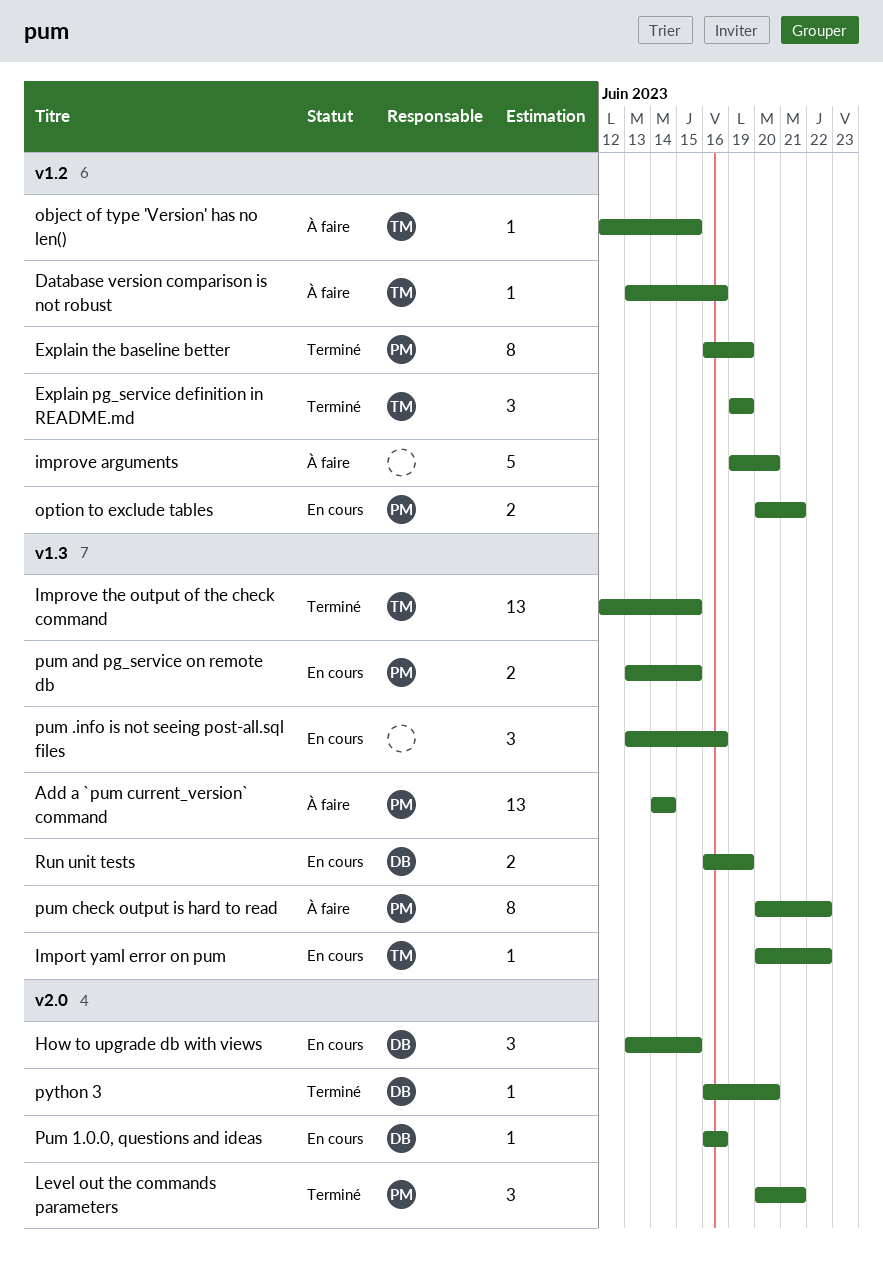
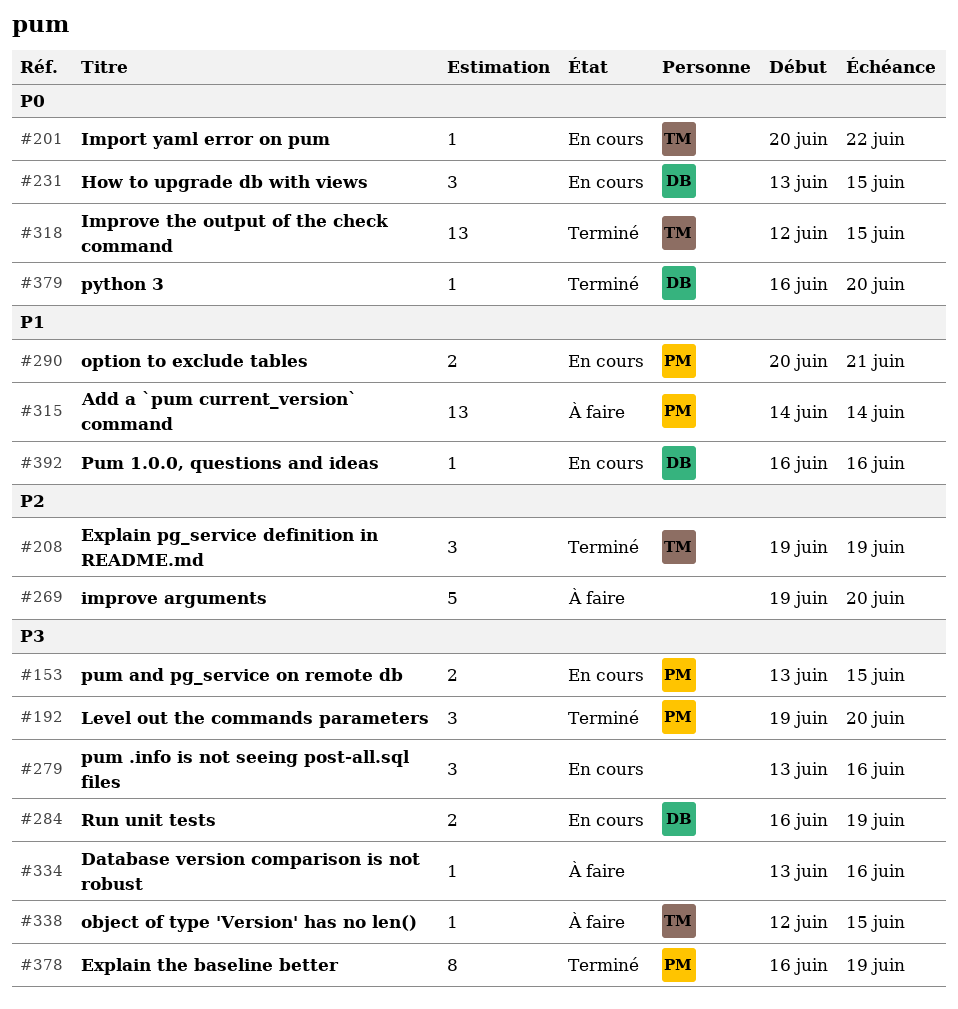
Database version comparison is not robust, owner: TM -> none
Level out the commands parameters, start: Jun 20 -> Jun 19
Level out the commands parameters, due: Jun 21 -> Jun 20
pum check output is hard to read: present -> none

